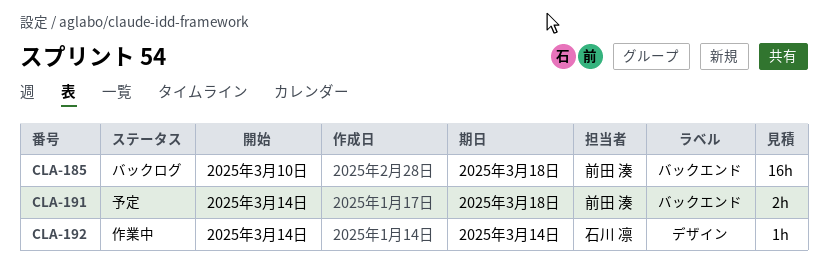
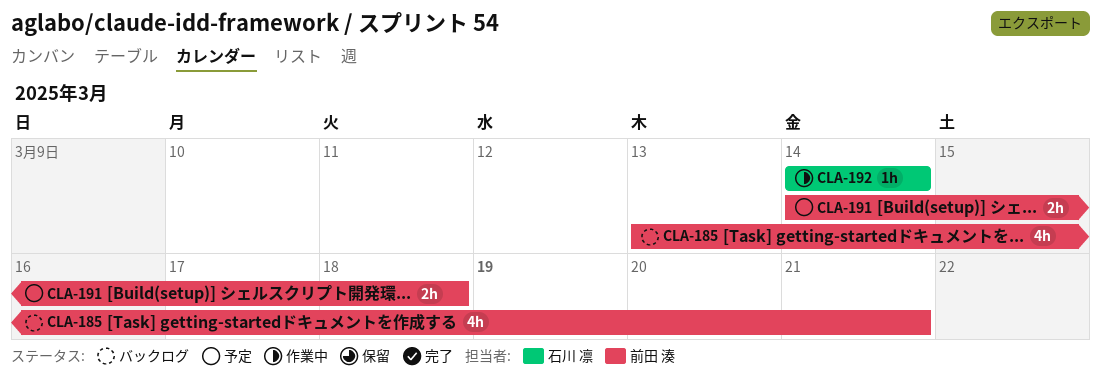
CLA-185, estimate: 16h -> 4h
CLA-185, start: Mar 10 -> Mar 13
CLA-185, due: Mar 18 -> Mar 21

